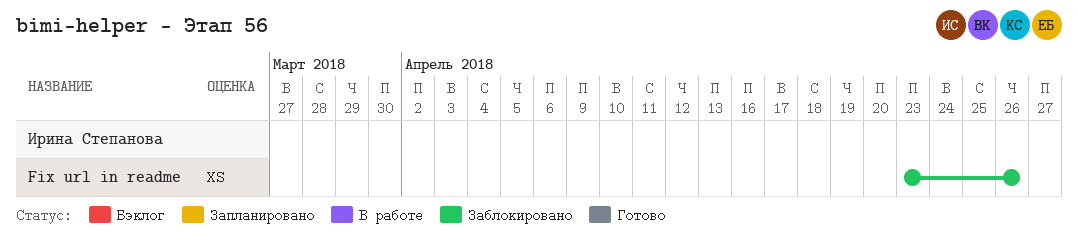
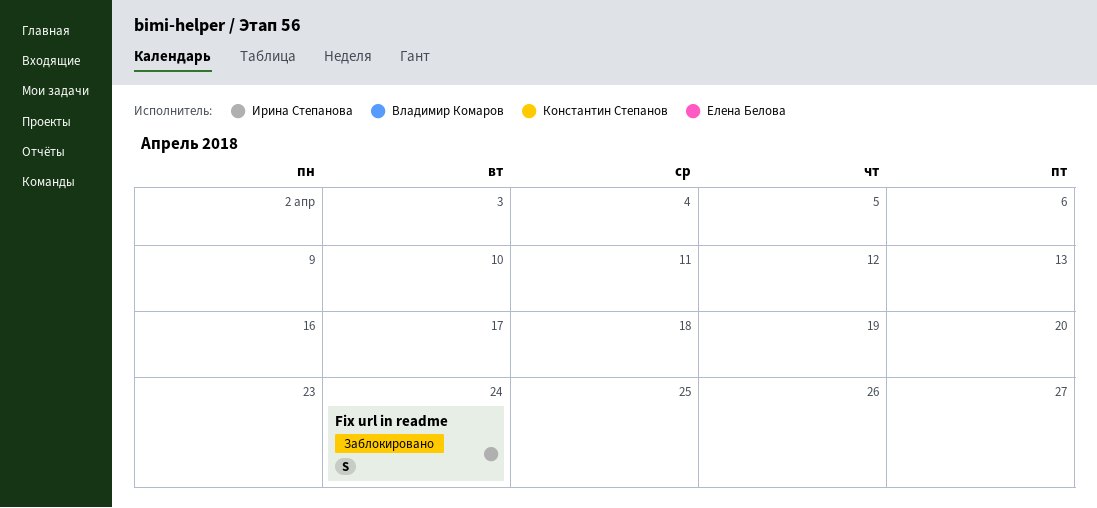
Fix url in readme, estimate: XS -> S
Fix url in readme, due: Apr 26 -> Apr 24

